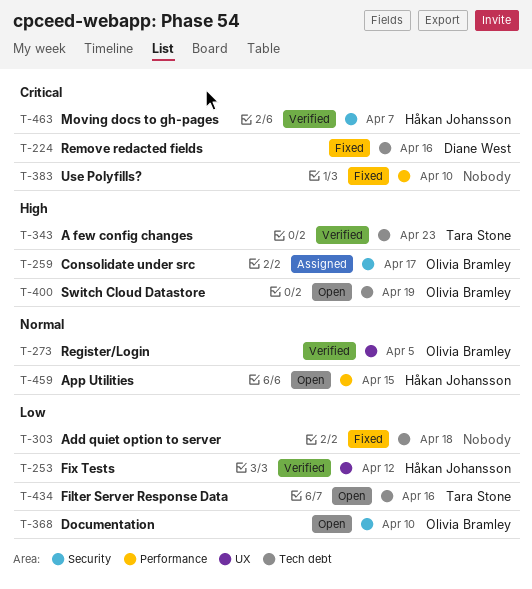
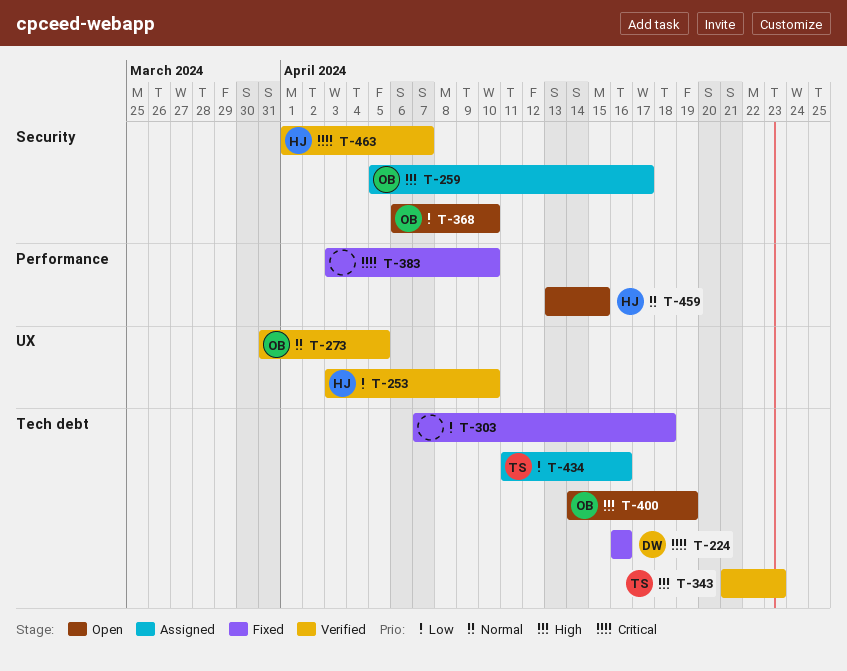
T-253, due: Apr 12 -> Apr 10
T-434, status: Open -> Assigned

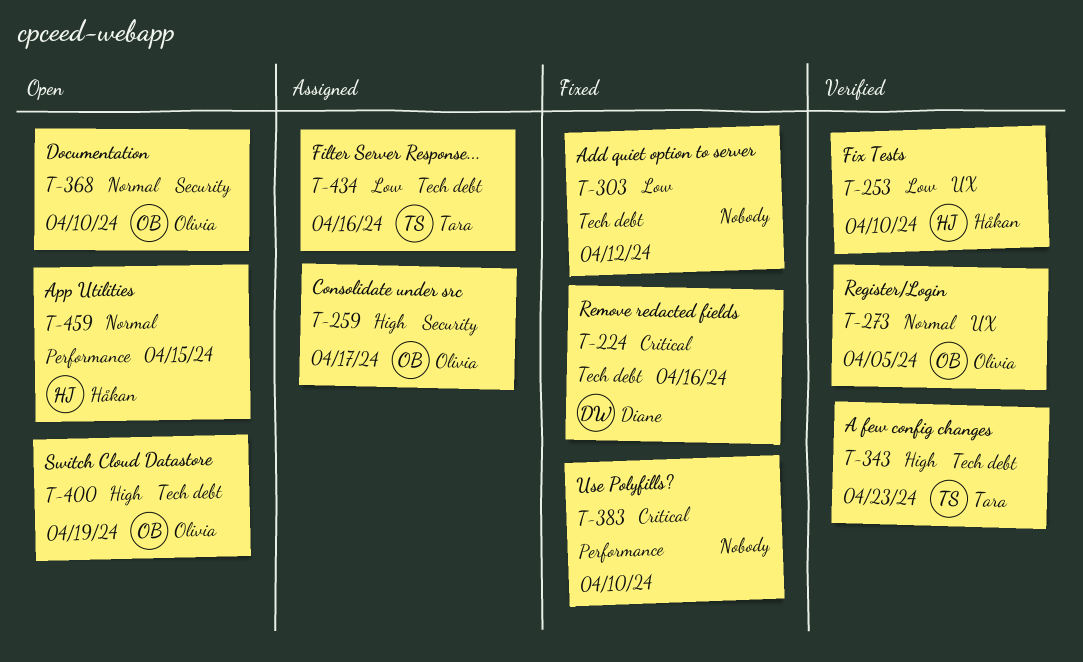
T-303, due: Apr 18 -> Apr 12
T-368, priority: Low -> Normal
T-463: present -> none

